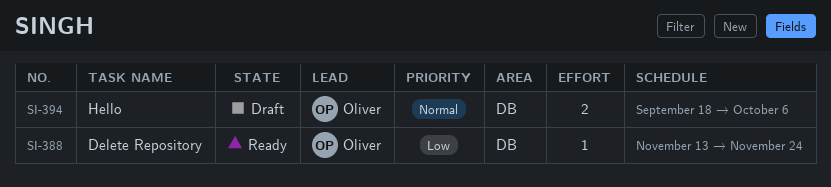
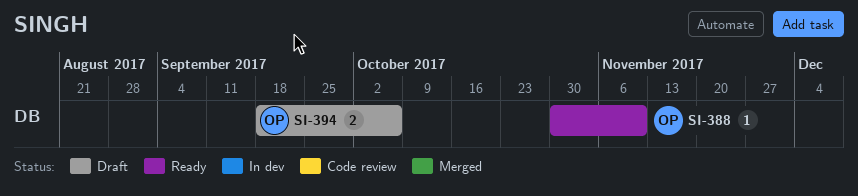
SI-388, start: Nov 13 -> Oct 30
SI-388, due: Nov 24 -> Nov 10

